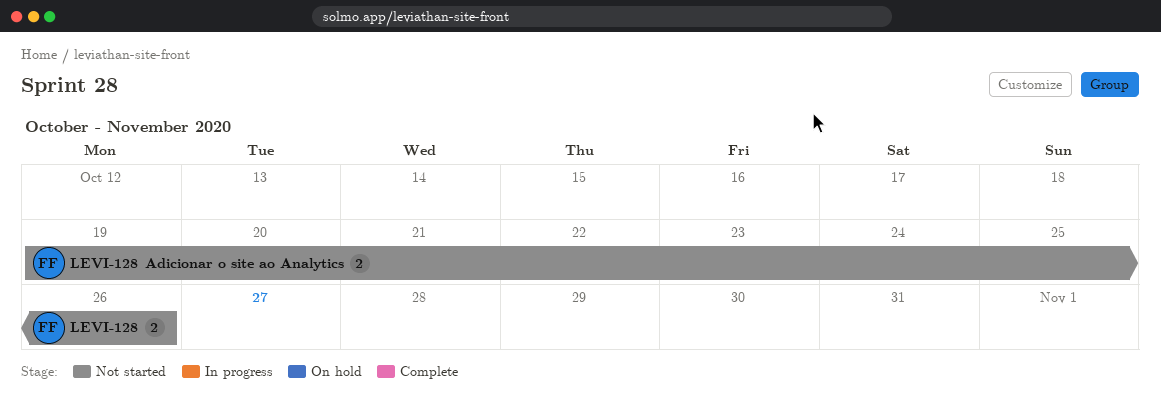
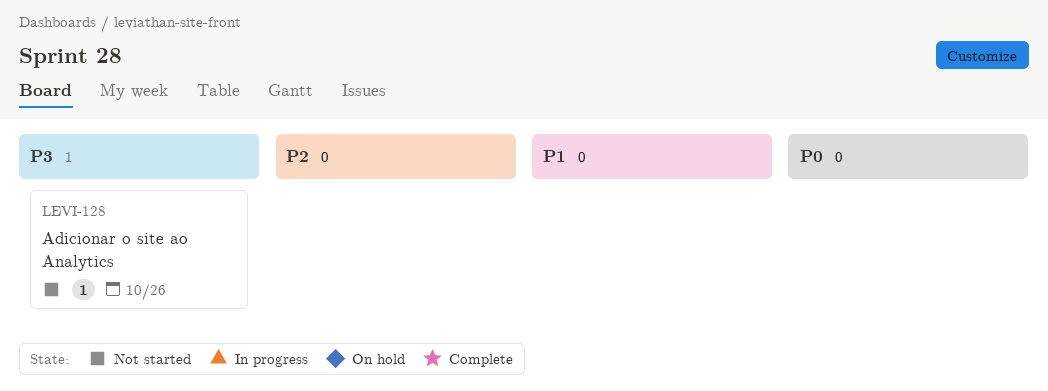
LEVI-128, estimate: 2 -> 1

